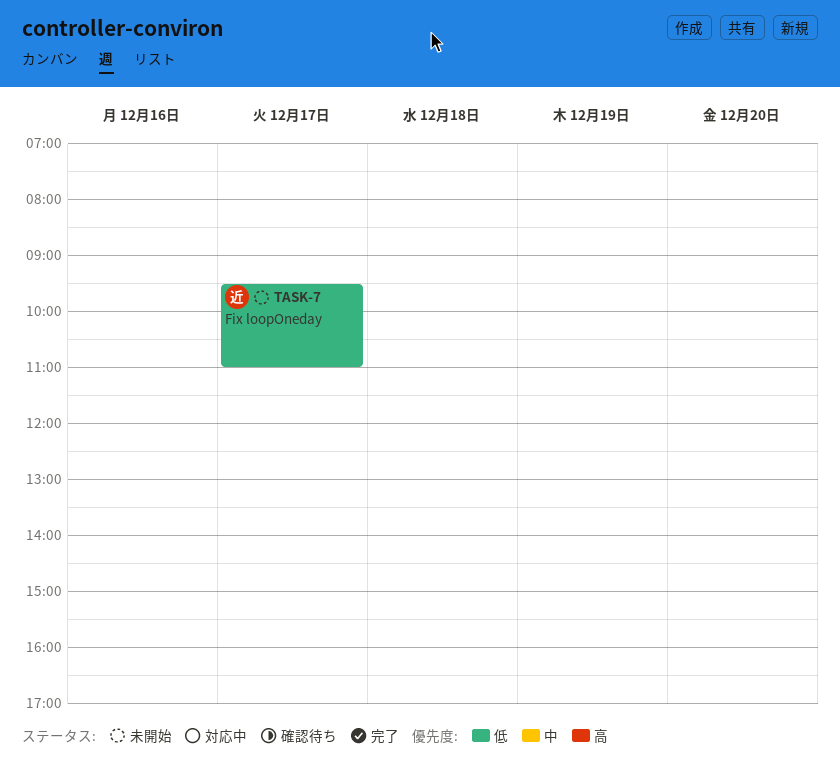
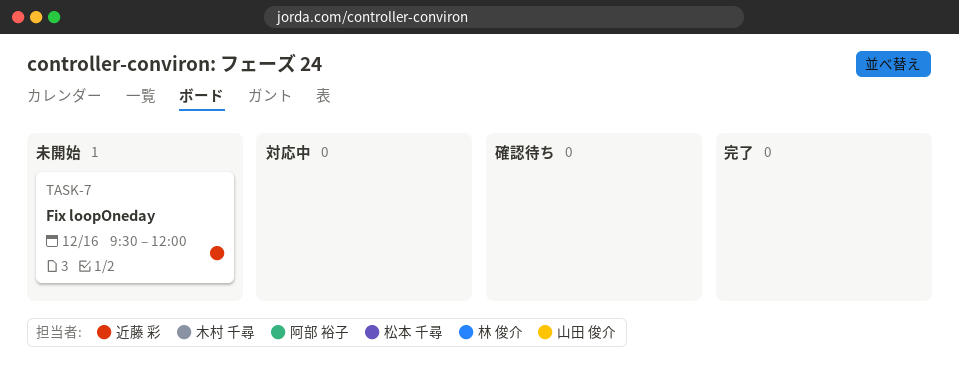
TASK-7, day: Dec 17 -> Dec 16
TASK-7, ends: 11:00 -> 12:00

